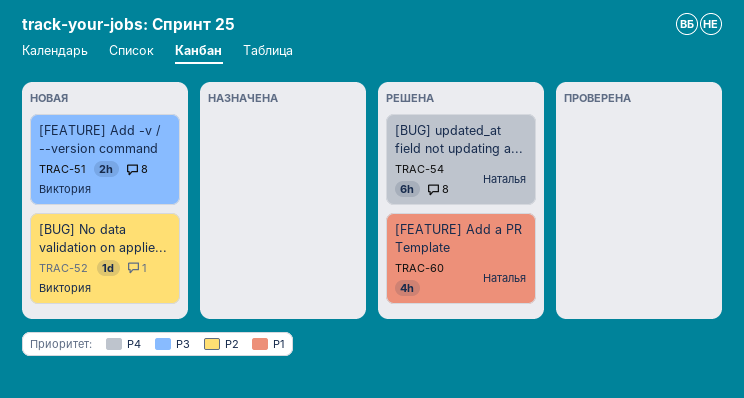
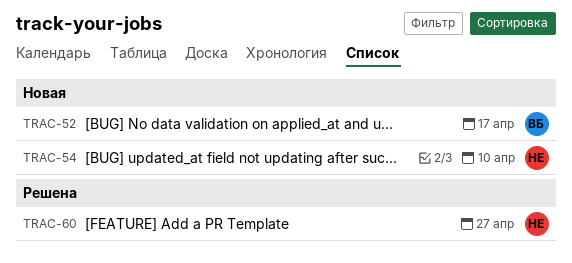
TRAC-51: present -> none
TRAC-54, status: Решена -> Новая

